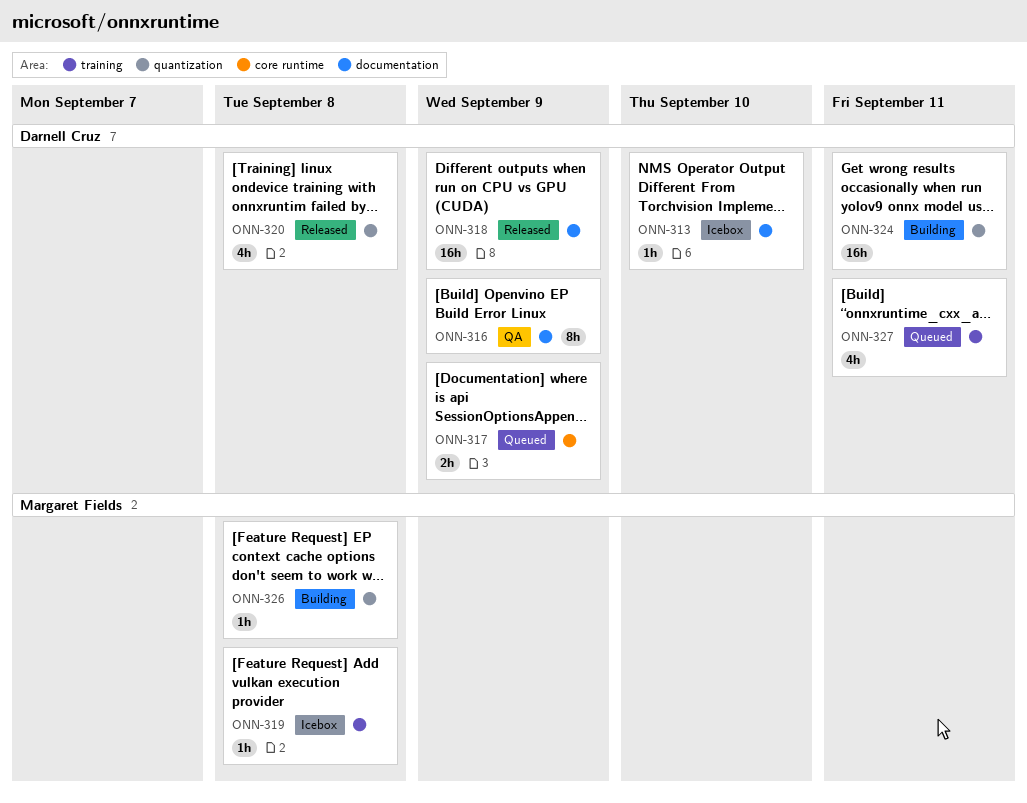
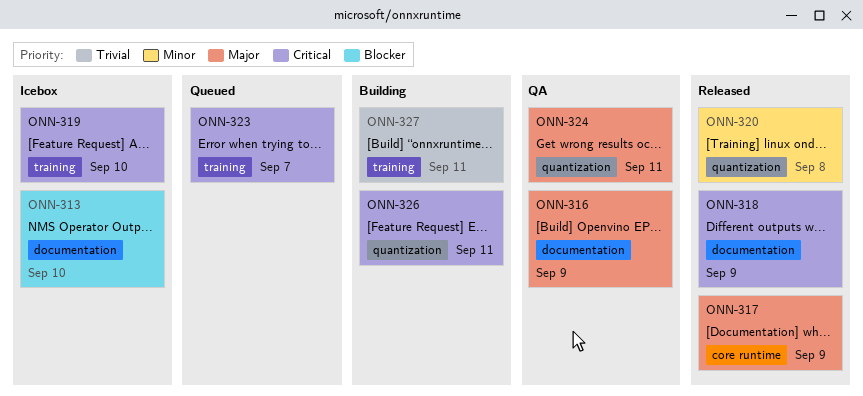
ONN-317, status: Queued -> Released
ONN-319, due: Sep 8 -> Sep 10
ONN-323: none -> present
ONN-324, status: Building -> QA
ONN-326, due: Sep 8 -> Sep 11
ONN-327, status: Queued -> Building

